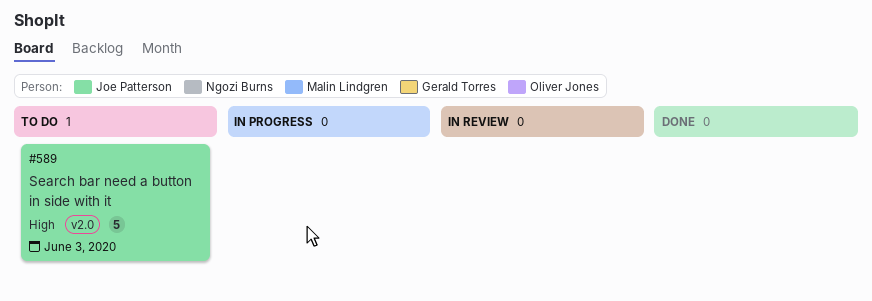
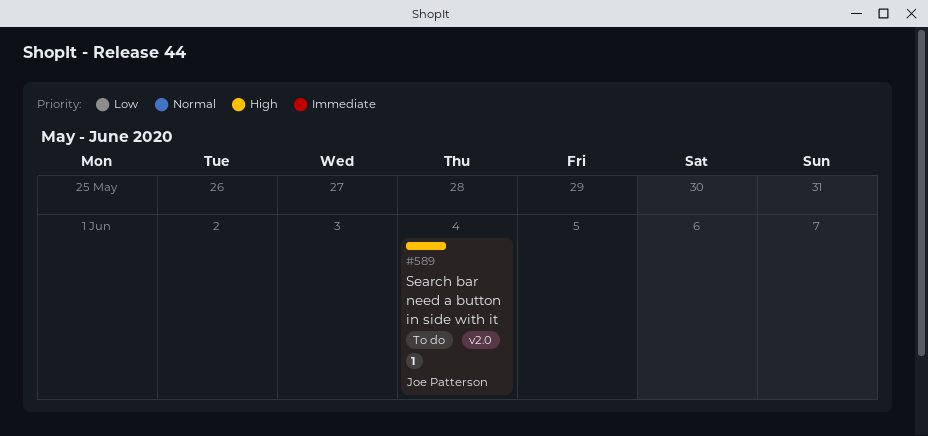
#589, estimate: 5 -> 1
#589, due: Jun 3 -> Jun 4

